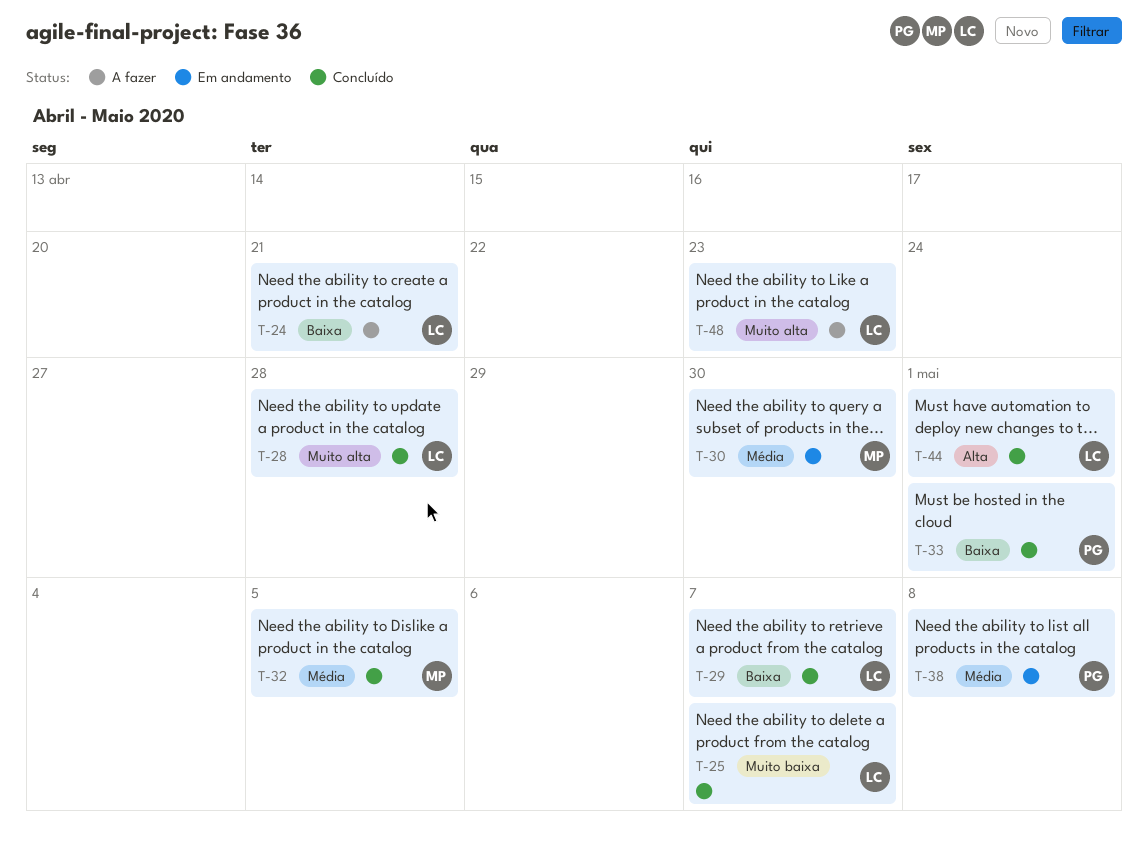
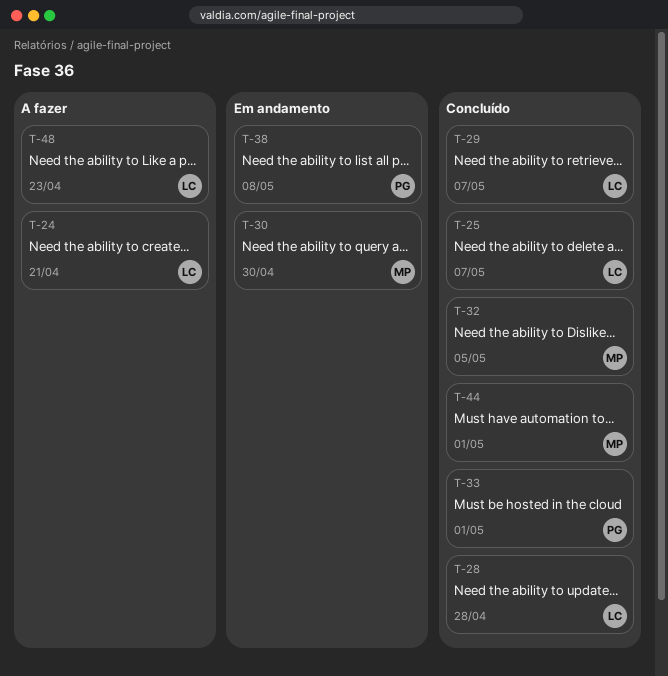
T-44, owner: LC -> MP

